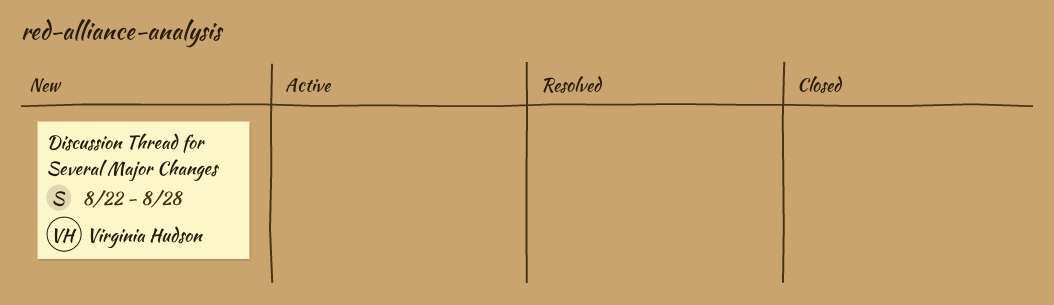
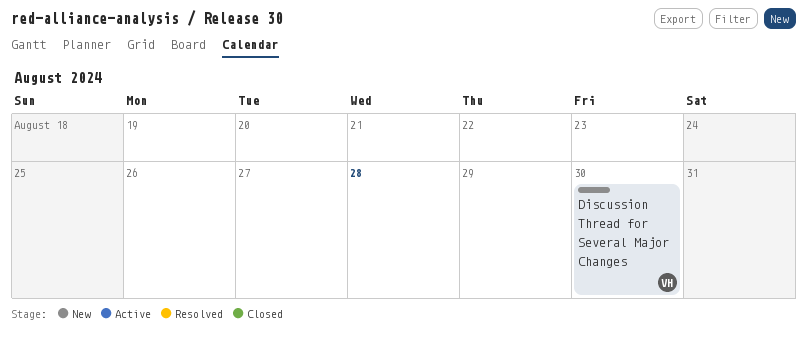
Discussion Thread for Several Major Changes, due: Aug 28 -> Aug 30

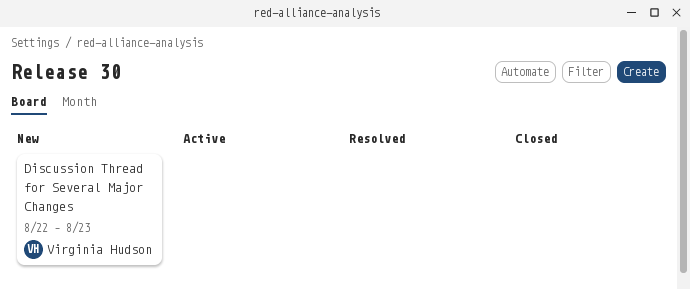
Discussion Thread for Several Major Changes, due: Aug 30 -> Aug 23

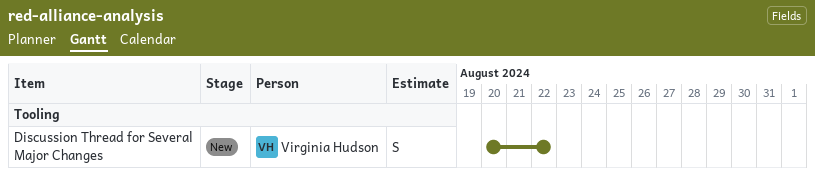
Discussion Thread for Several Major Changes, start: Aug 22 -> Aug 20
Discussion Thread for Several Major Changes, due: Aug 23 -> Aug 22

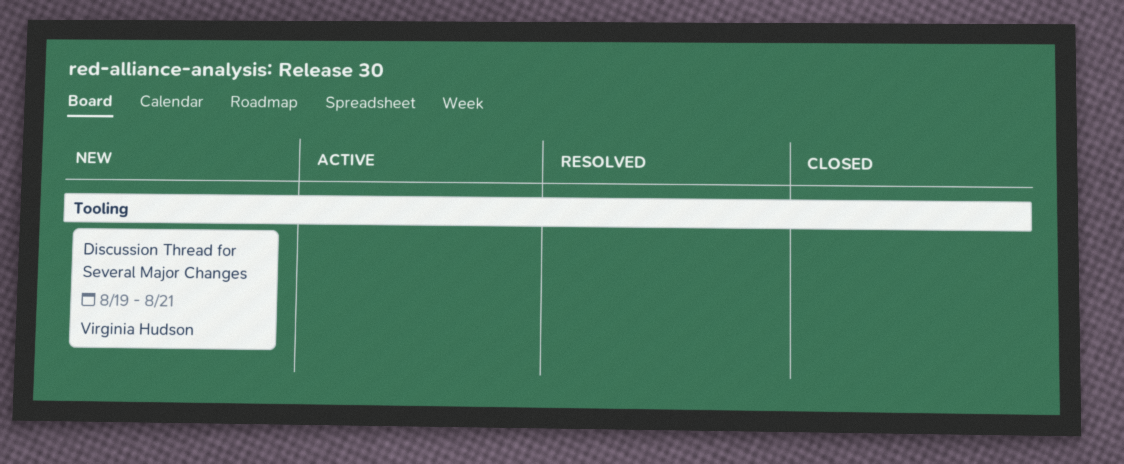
Discussion Thread for Several Major Changes, start: Aug 20 -> Aug 19
Discussion Thread for Several Major Changes, due: Aug 22 -> Aug 21

